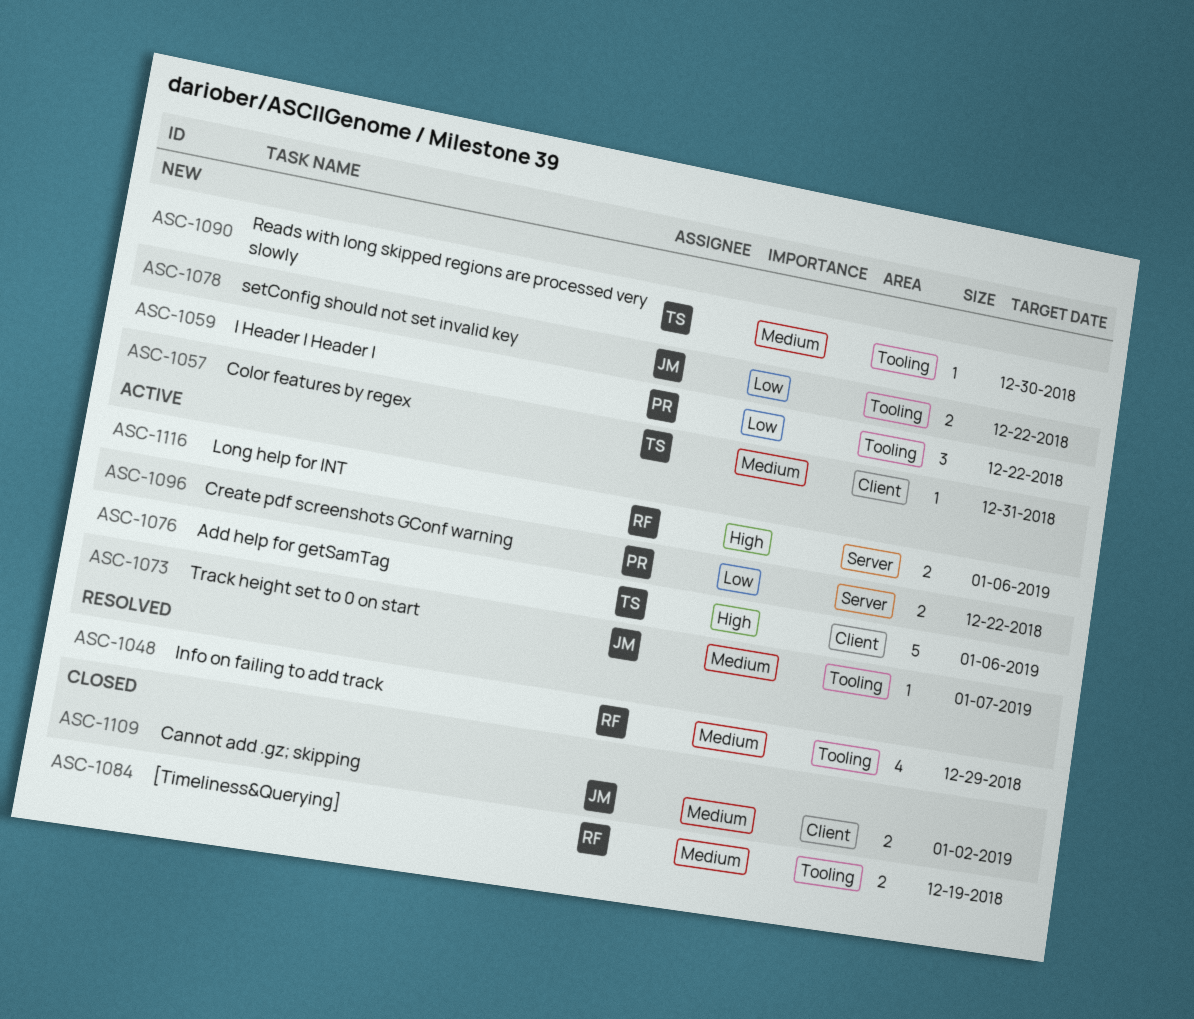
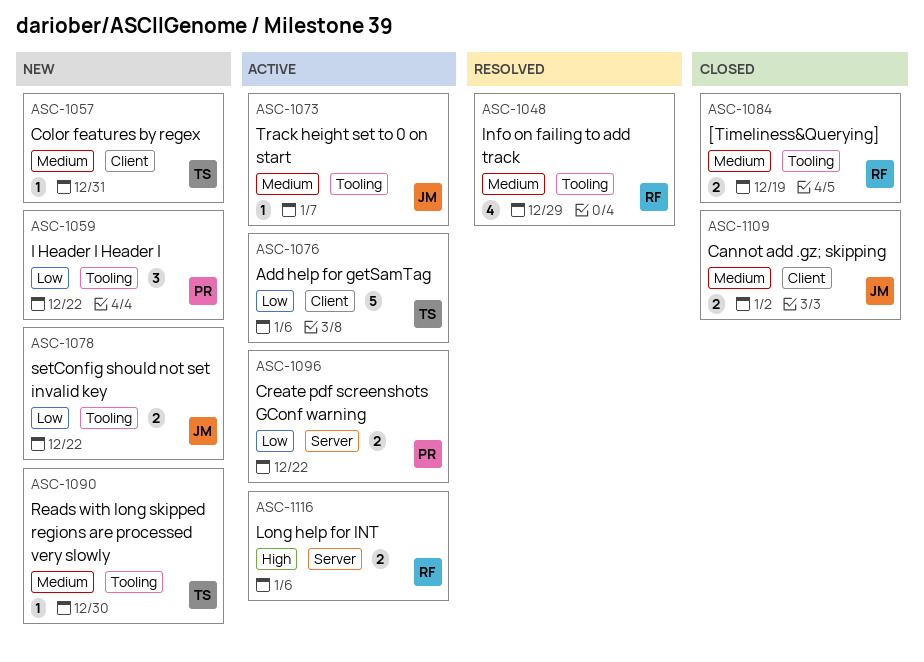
ASC-1076, priority: High -> Low

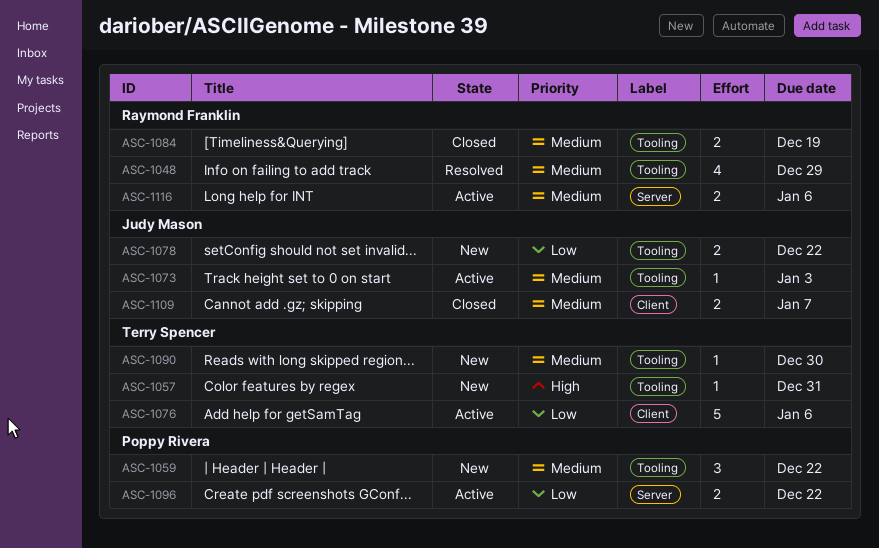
ASC-1057, priority: Medium -> High
ASC-1057, label: Client -> Tooling
ASC-1059, priority: Low -> Medium
ASC-1073, due: Jan 7 -> Jan 3
ASC-1109, due: Jan 2 -> Jan 7
ASC-1116, priority: High -> Medium

